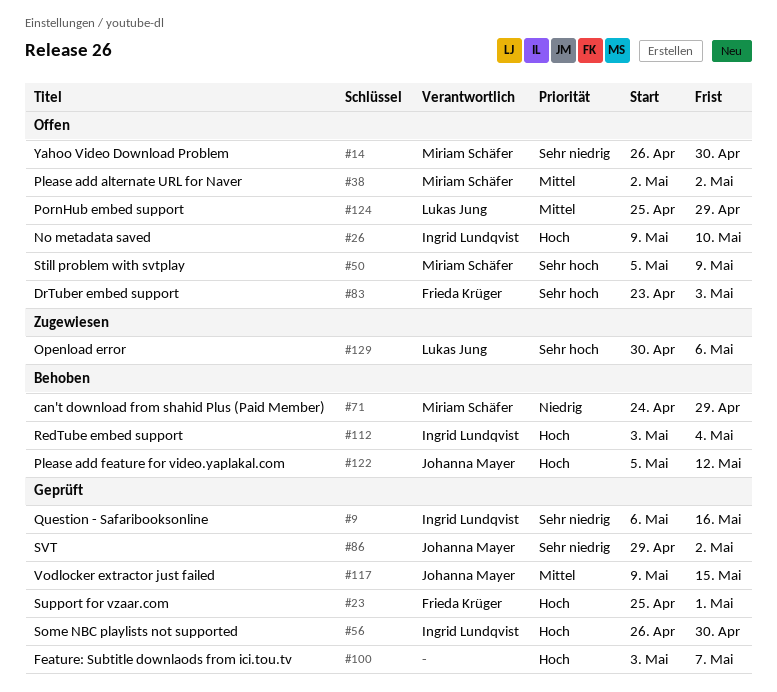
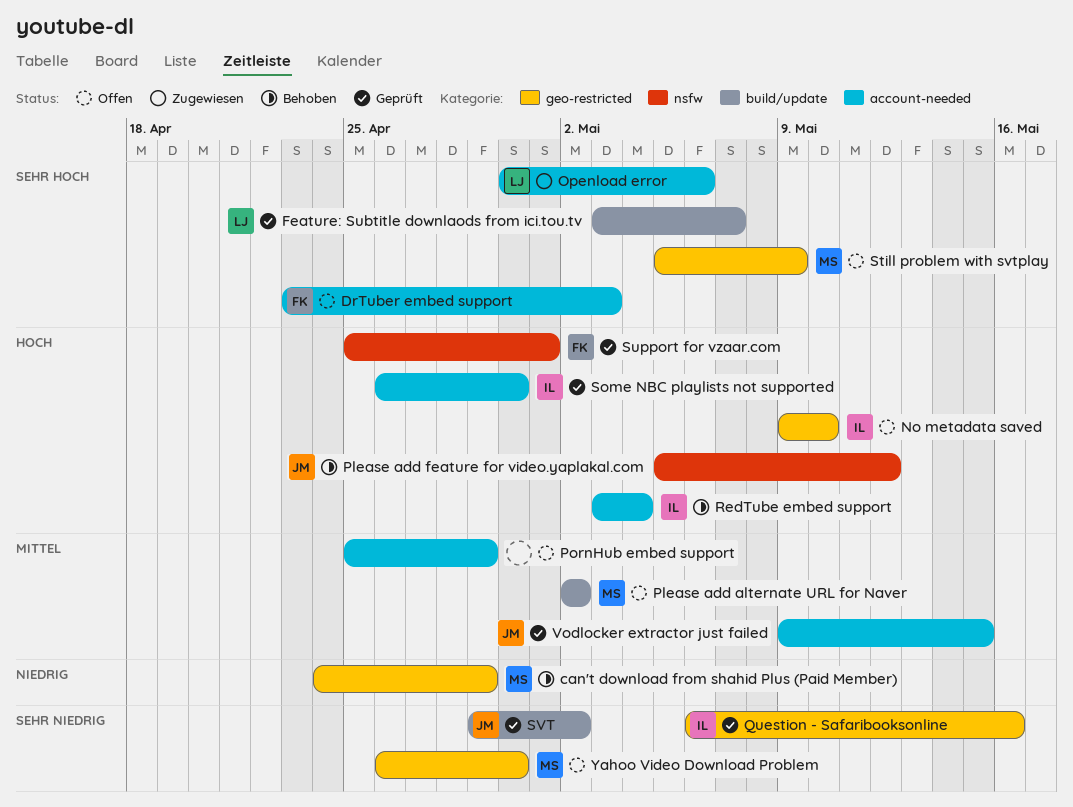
Feature: Subtitle downlaods from ici.tou.tv, owner: none -> Lukas Jung
Feature: Subtitle downlaods from ici.tou.tv, priority: Hoch -> Sehr hoch
PornHub embed support, owner: Lukas Jung -> none

